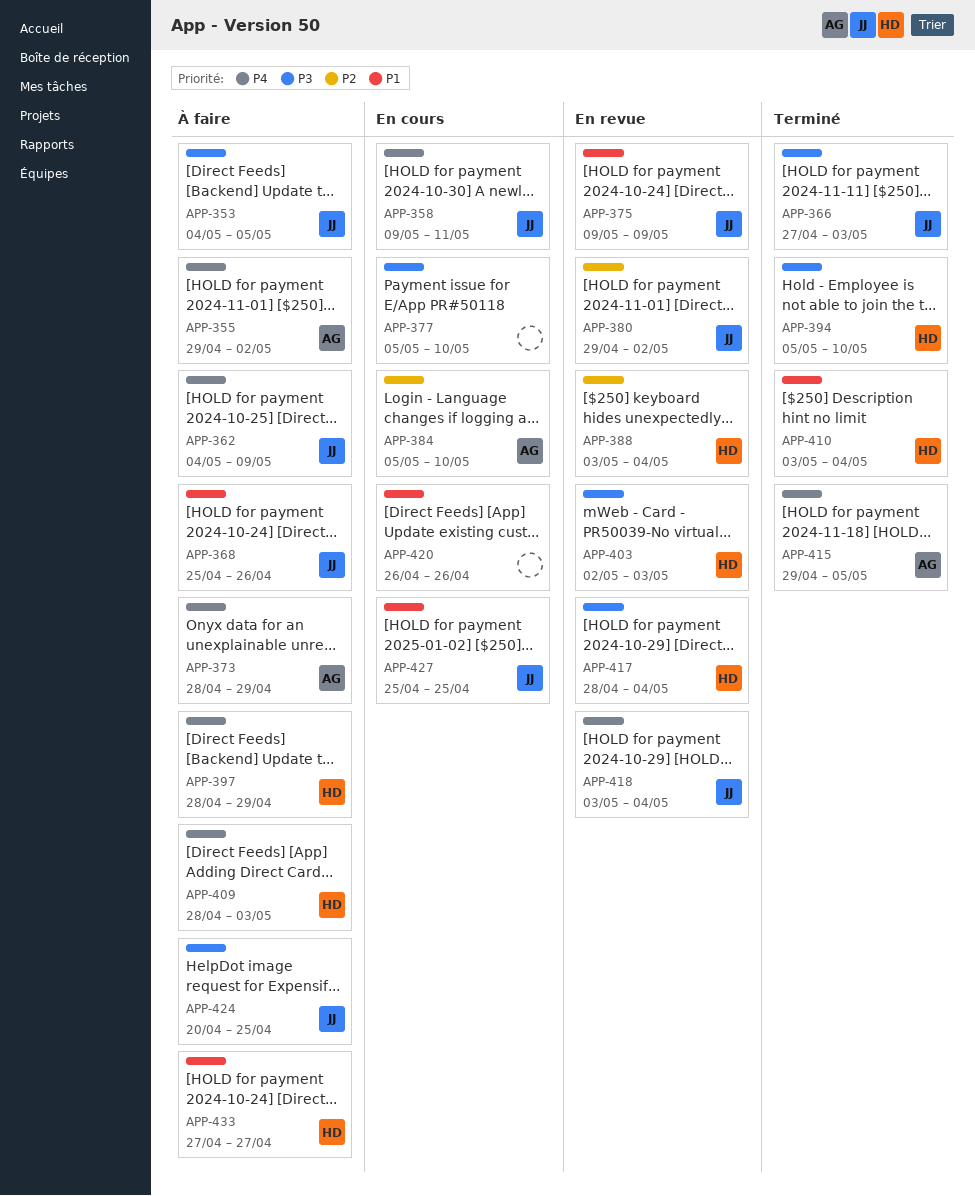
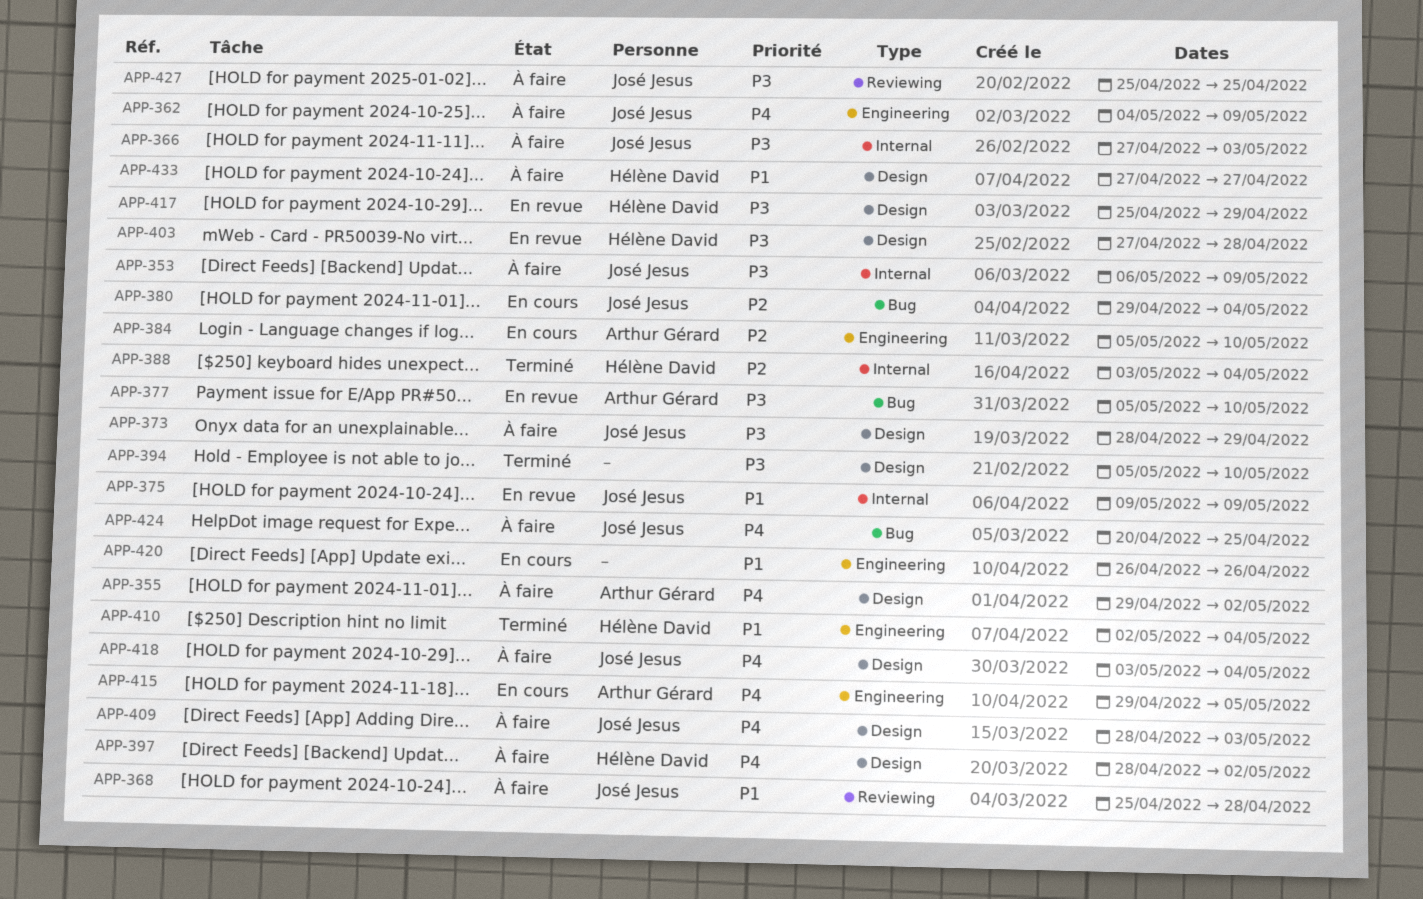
APP-353, start: May 4 -> May 6
APP-353, due: May 5 -> May 9
APP-358: present -> none
APP-366, status: Terminé -> À faire
APP-368, due: Apr 26 -> Apr 28
APP-373, owner: Arthur Gérard -> José Jesus
APP-373, priority: P4 -> P3
APP-377, status: En cours -> En revue
APP-377, owner: none -> Arthur Gérard
APP-380, status: En revue -> En cours
APP-380, due: May 2 -> May 4
APP-388, status: En revue -> Terminé
APP-394, owner: Hélène David -> none
APP-397, due: Apr 29 -> May 2
APP-403, start: May 2 -> Apr 27
APP-403, due: May 3 -> Apr 28
APP-409, owner: Hélène David -> José Jesus
APP-410, start: May 3 -> May 2
APP-415, status: Terminé -> En cours
APP-417, start: Apr 28 -> Apr 25
APP-417, due: May 4 -> Apr 29
APP-418, status: En revue -> À faire
APP-424, priority: P3 -> P4
APP-427, status: En cours -> À faire
APP-427, priority: P1 -> P3

